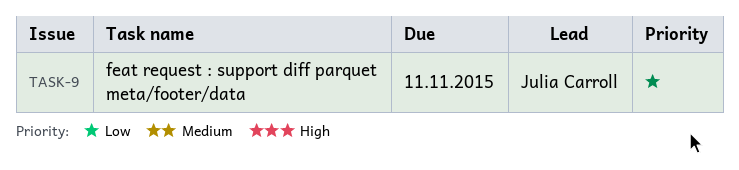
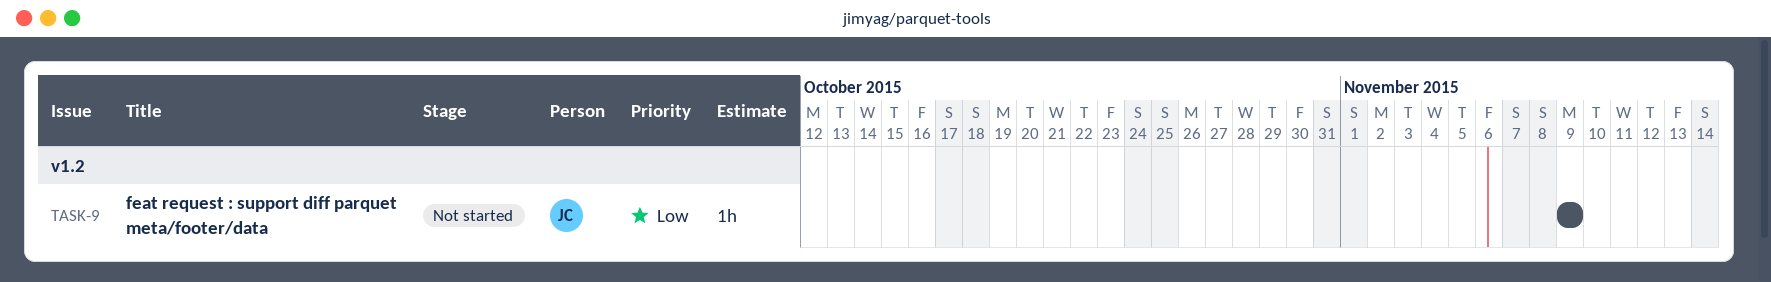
TASK-9, due: Nov 11 -> Nov 9

